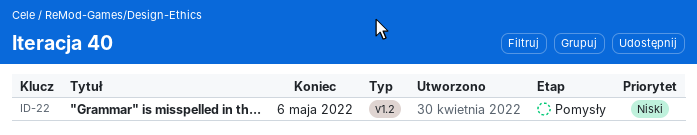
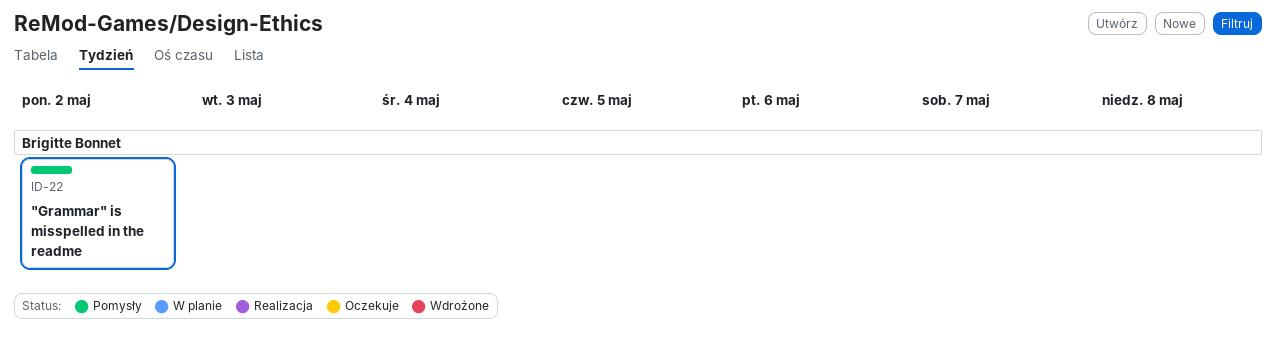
ID-22, due: May 6 -> May 2

